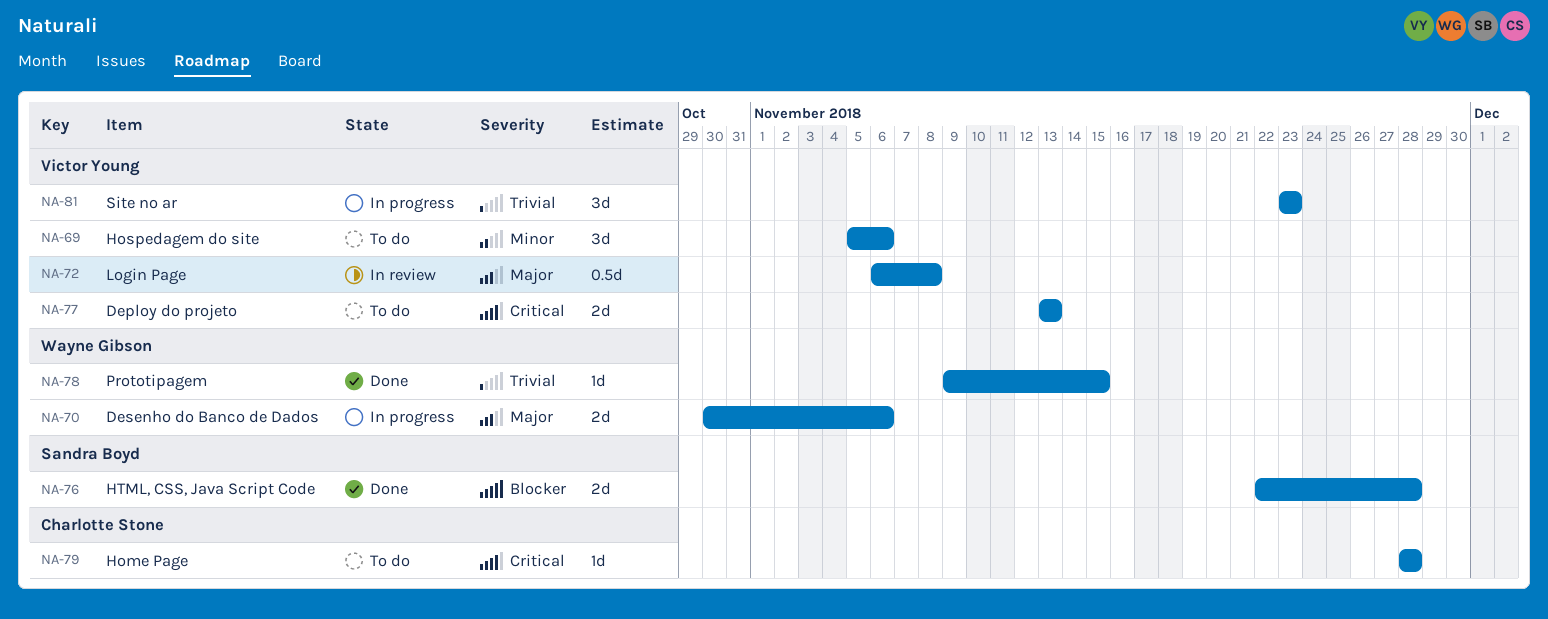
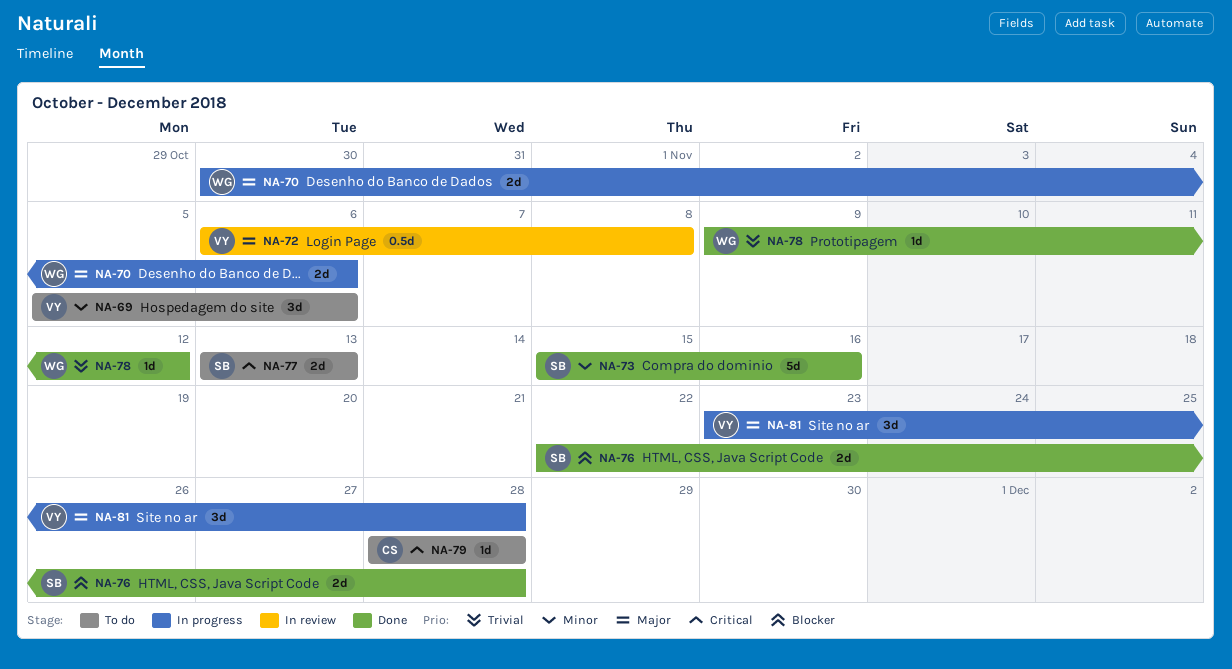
NA-73: none -> present
NA-77, owner: Victor Young -> Sandra Boyd
NA-78, due: Nov 15 -> Nov 12
NA-81, priority: Trivial -> Major
NA-81, due: Nov 23 -> Nov 28

